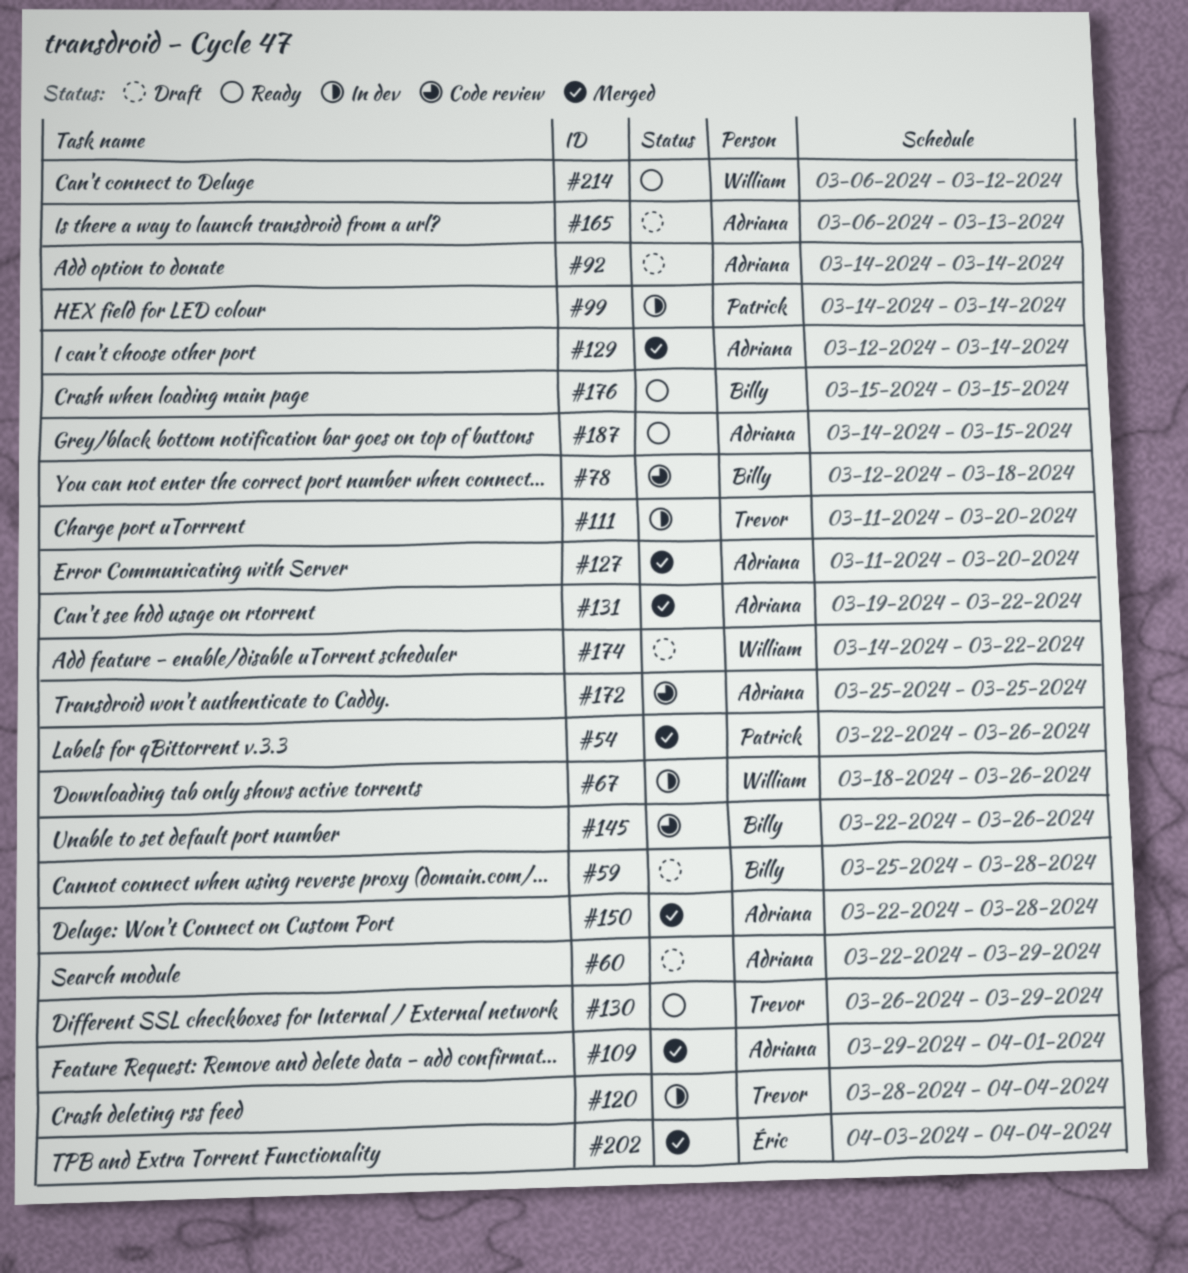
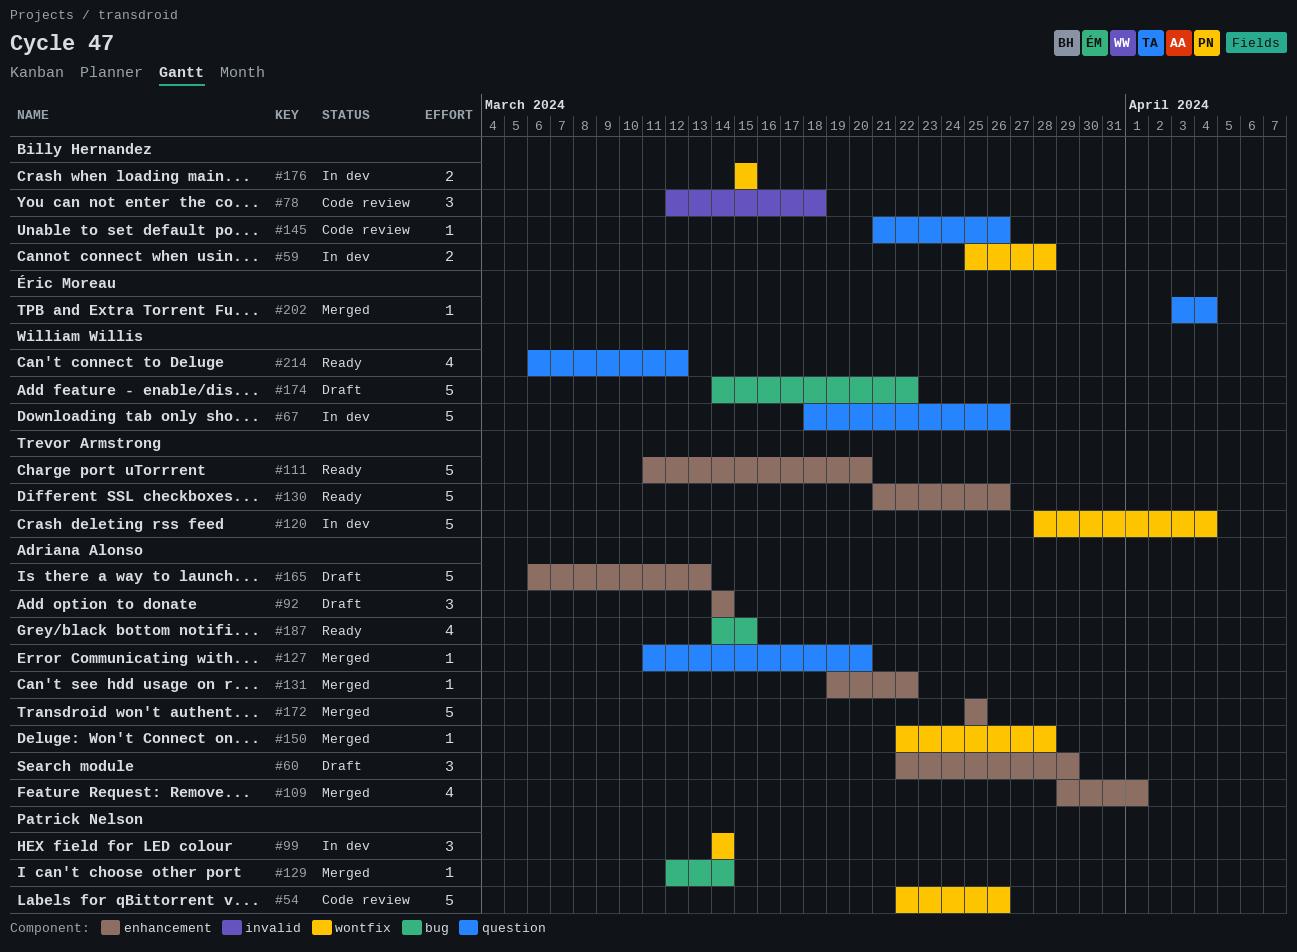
#54, status: Merged -> Code review
#59, status: Draft -> In dev
#111, status: In dev -> Ready
#129, owner: Adriana Alonso -> Patrick Nelson
#130, start: Mar 26 -> Mar 21
#130, due: Mar 29 -> Mar 26
#145, start: Mar 22 -> Mar 21
#172, status: Code review -> Merged
#176, status: Ready -> In dev

